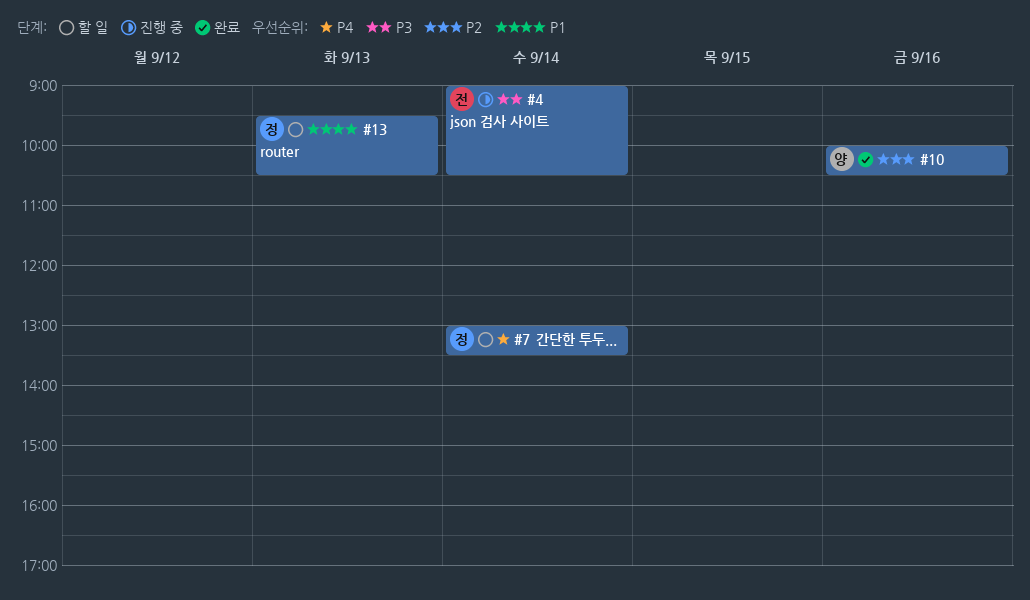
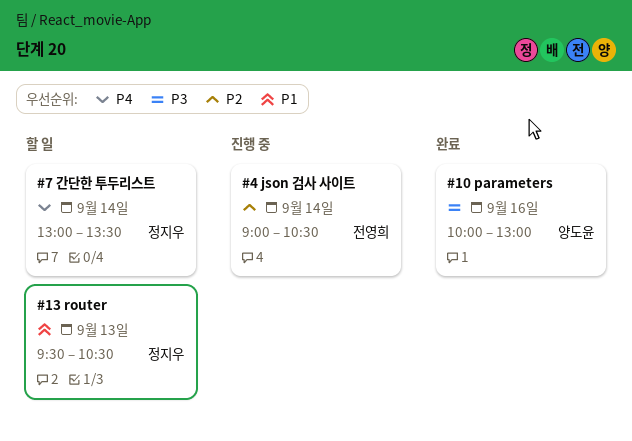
#4, priority: P3 -> P2
#10, priority: P2 -> P3
#10, ends: 10:30 -> 13:00

